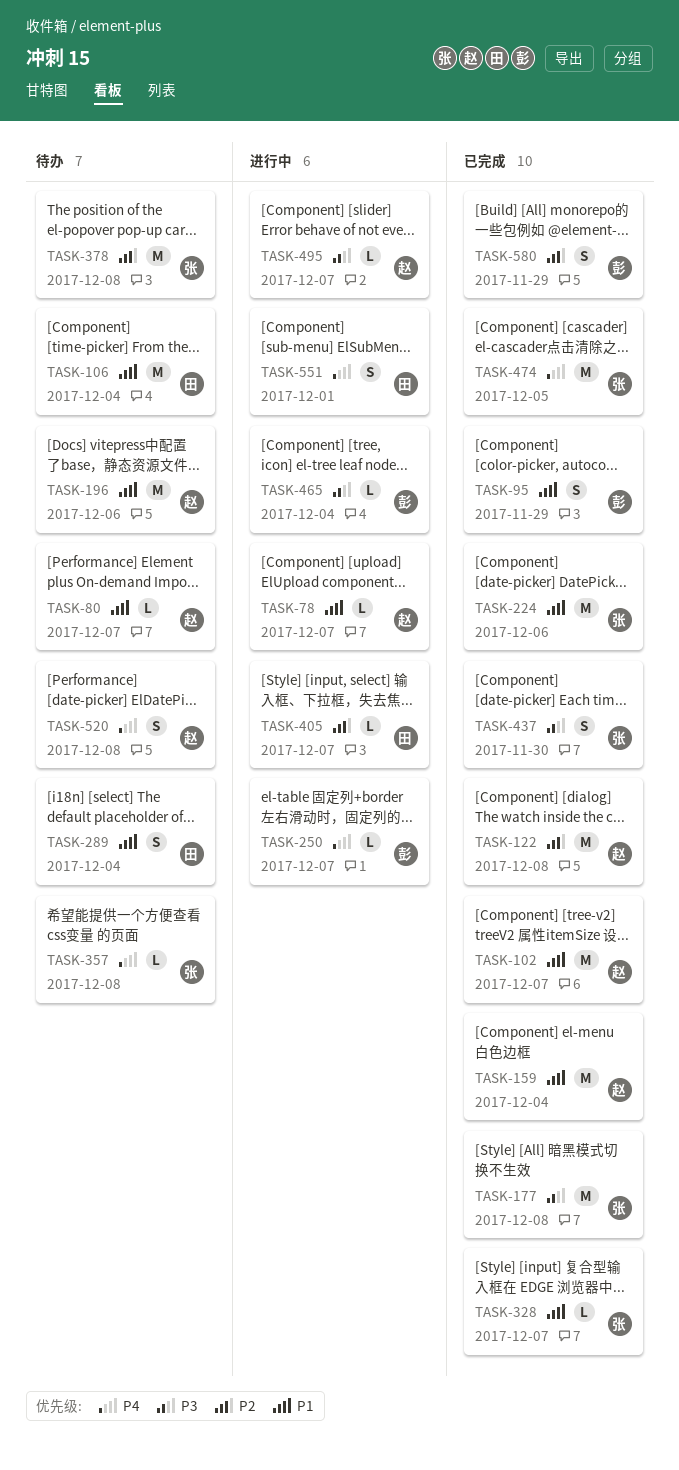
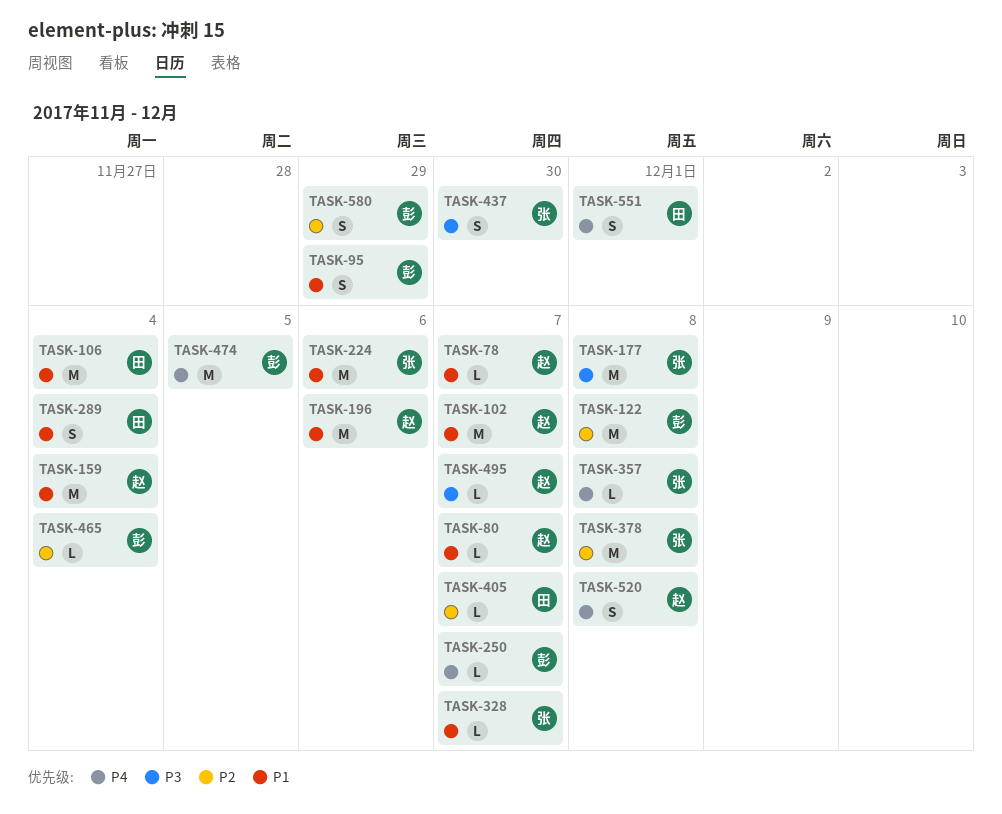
TASK-122, owner: 赵 -> 彭
TASK-465, priority: P3 -> P2
TASK-474, owner: 张 -> 彭

